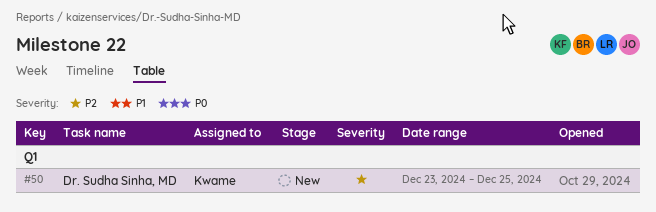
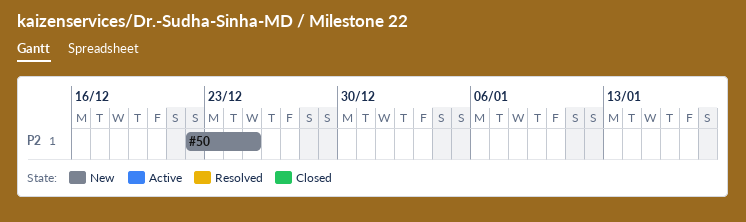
#50, start: Dec 23 -> Dec 22

